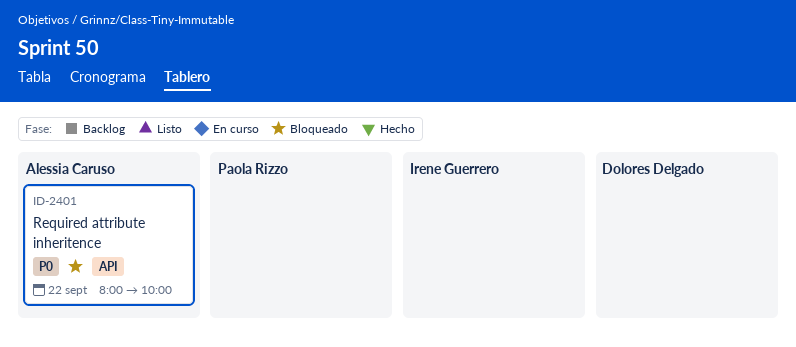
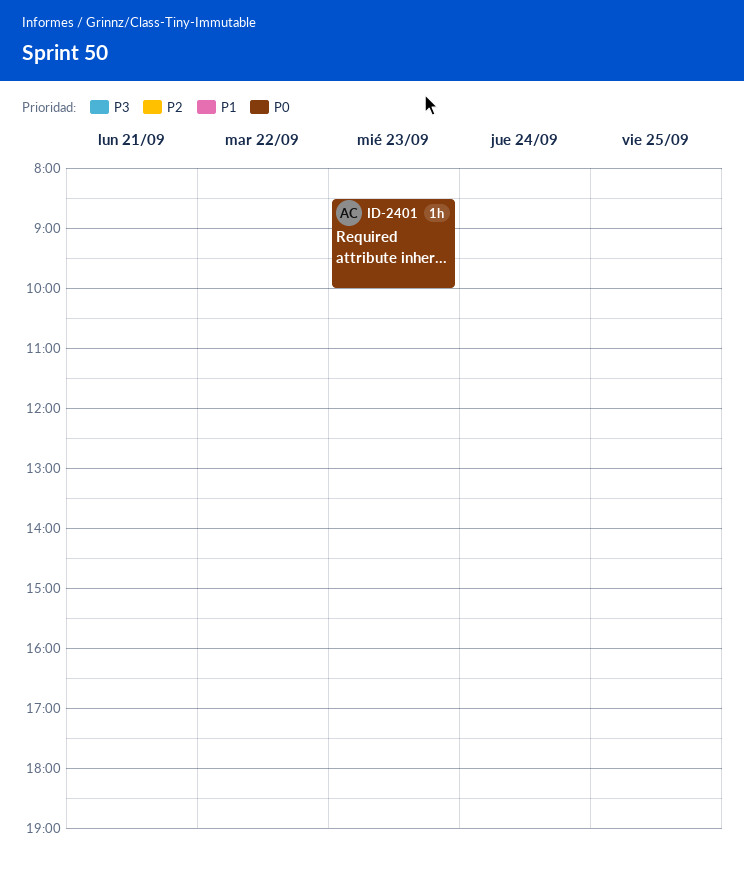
ID-2401, day: Sep 22 -> Sep 23
ID-2401, begins: 08:00 -> 08:30

